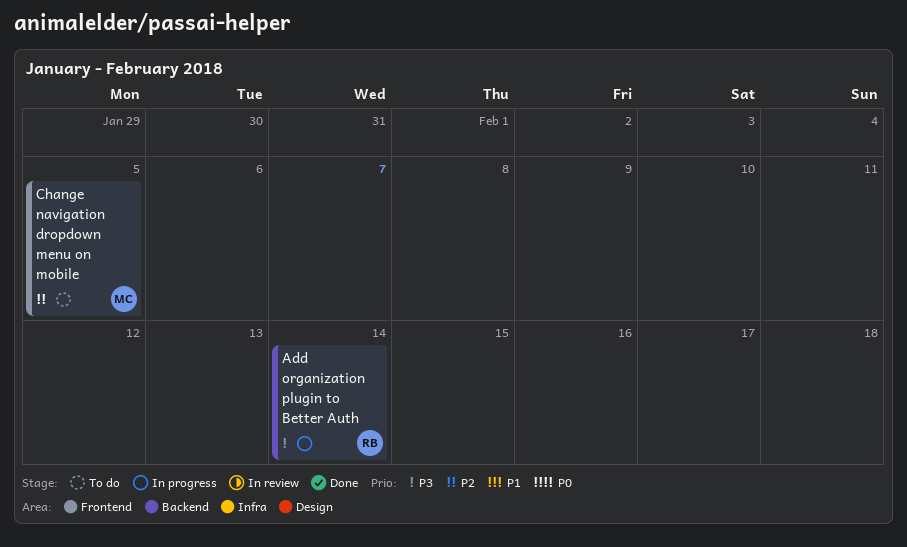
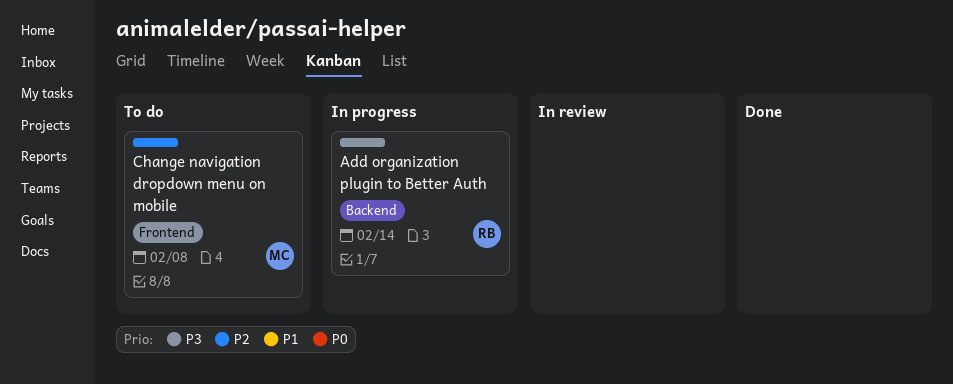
Change navigation dropdown menu on mobile, due: Feb 5 -> Feb 8

